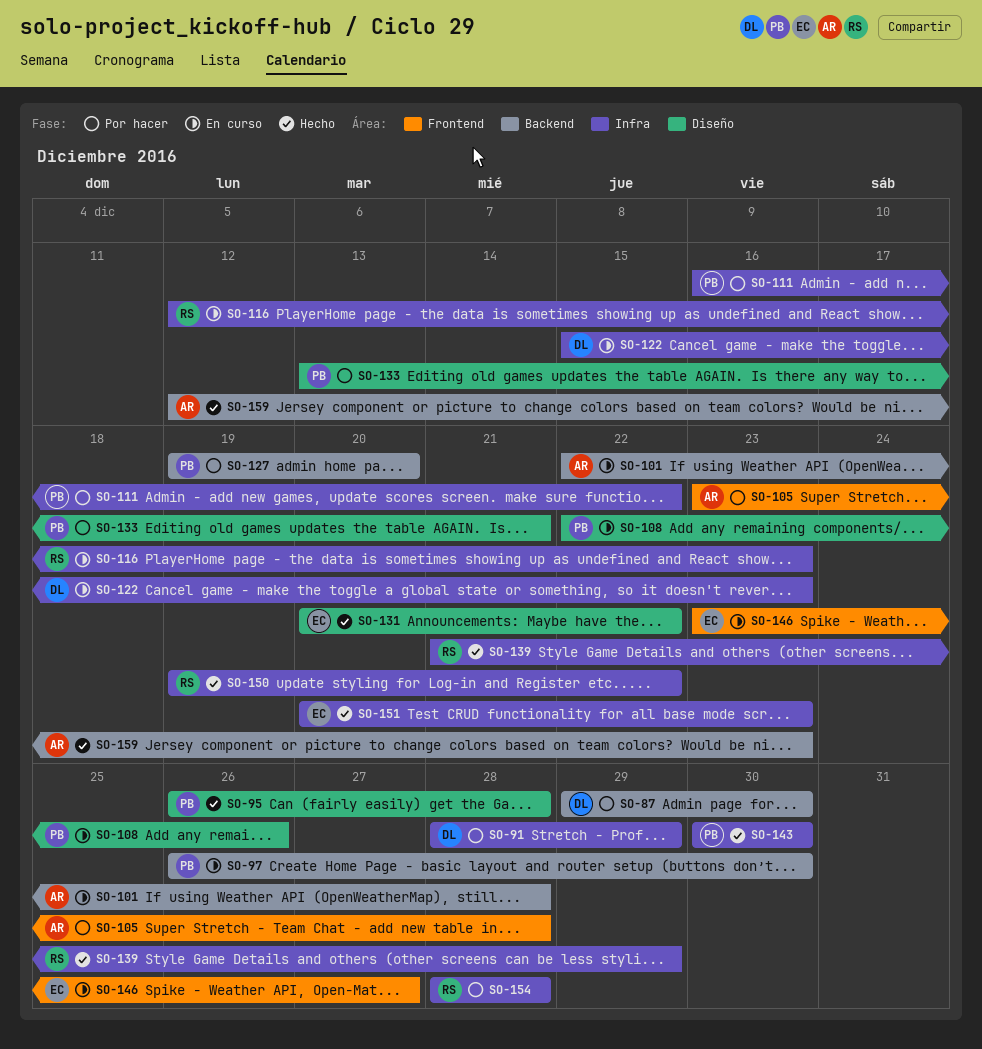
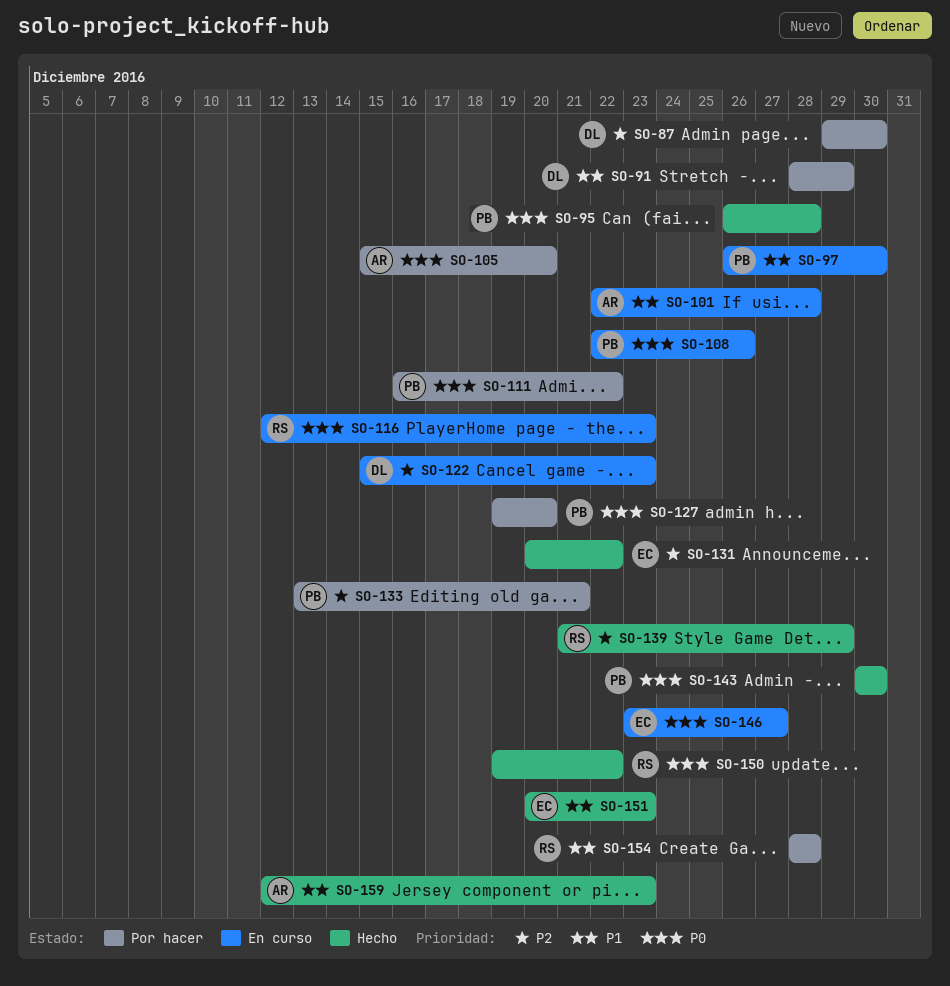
SO-105, start: Dec 23 -> Dec 15
SO-105, due: Dec 28 -> Dec 20

